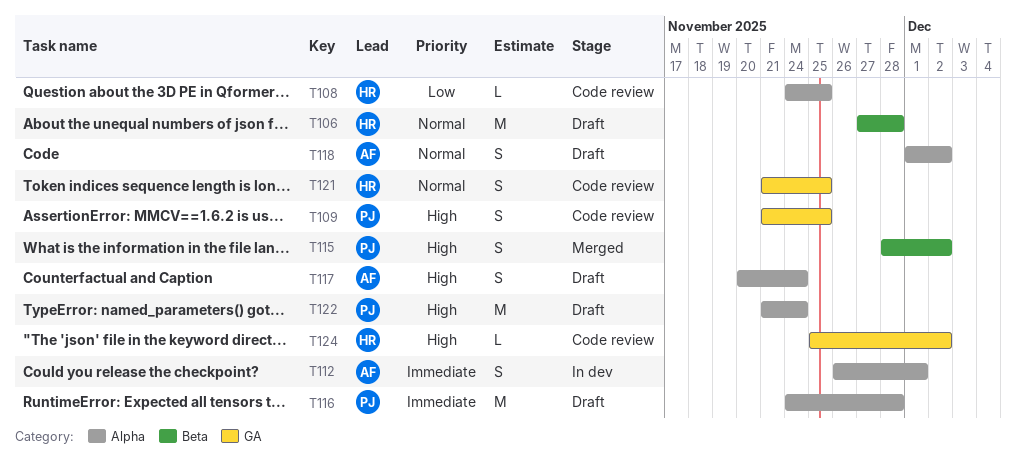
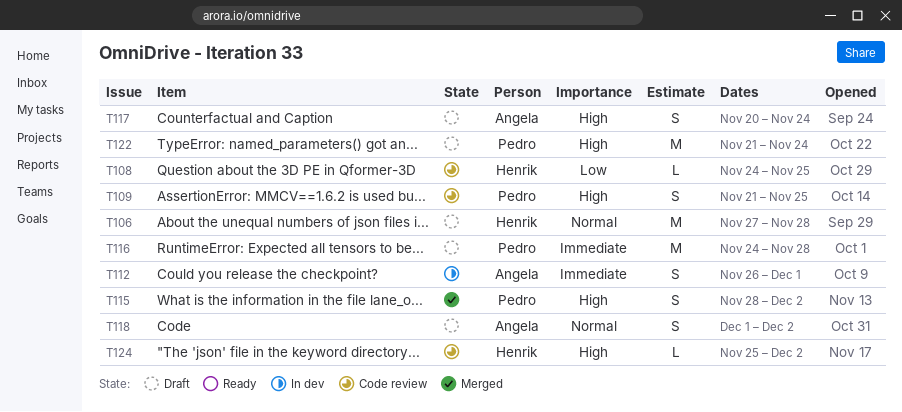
T121: present -> none

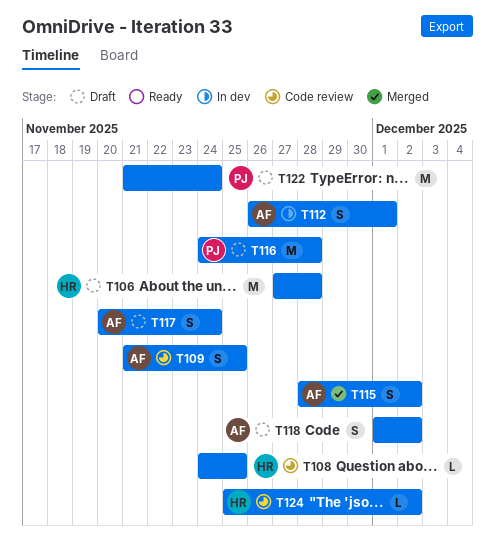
T109, owner: Pedro -> Angela
T115, owner: Pedro -> Angela

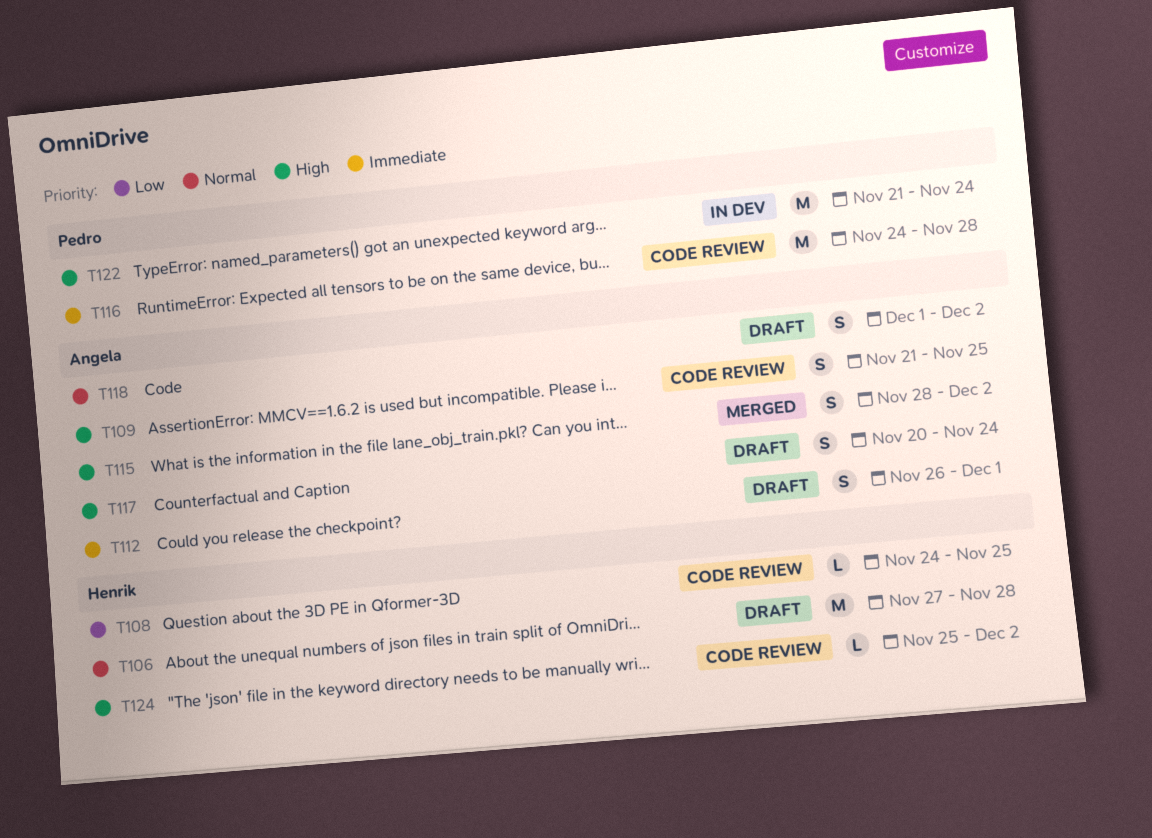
T112, status: In dev -> Draft
T116, status: Draft -> Code review
T122, status: Draft -> In dev

